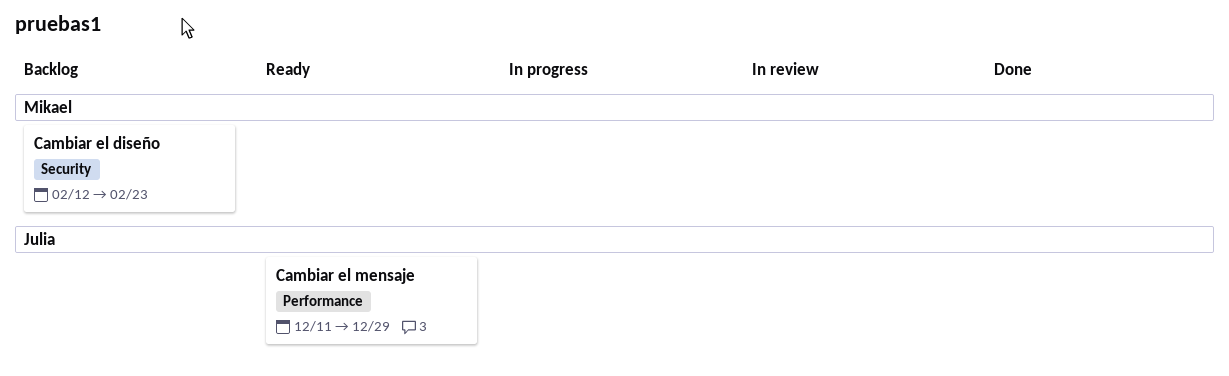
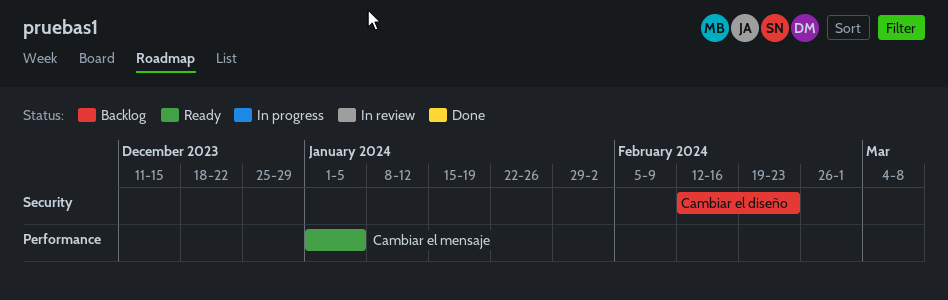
Cambiar el mensaje, start: Dec 11 -> Jan 1
Cambiar el mensaje, due: Dec 29 -> Jan 5

